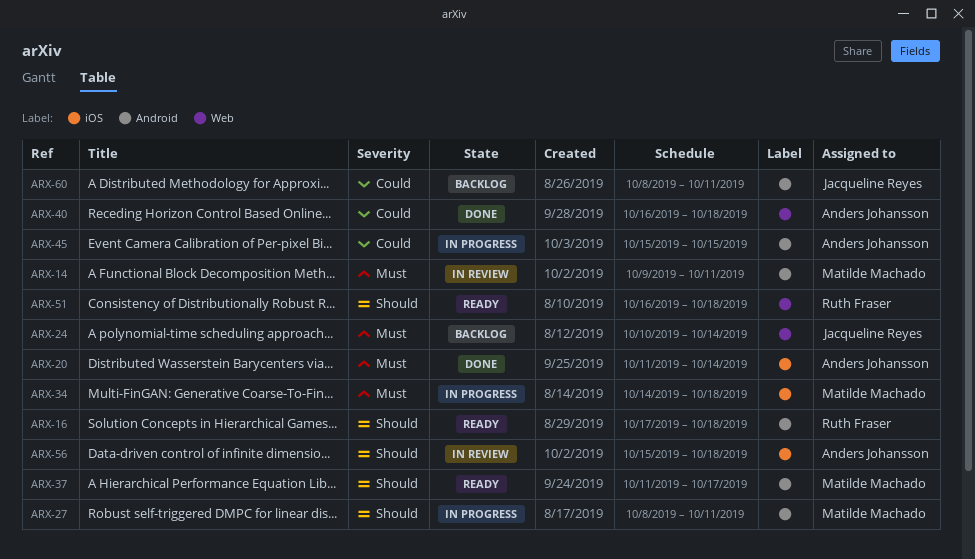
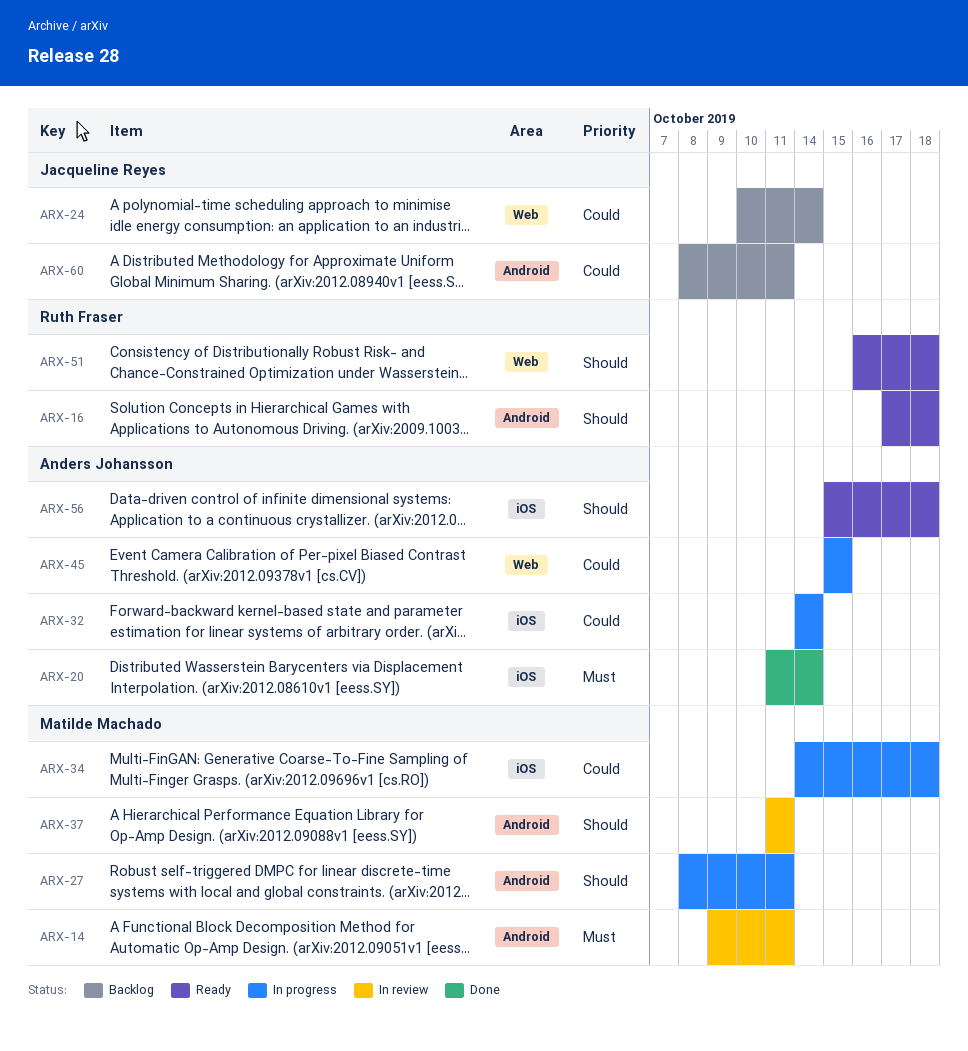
ARX-24, priority: Must -> Could
ARX-32: none -> present
ARX-34, priority: Must -> Could
ARX-37, status: Ready -> In review
ARX-37, due: Oct 17 -> Oct 11
ARX-40: present -> none
ARX-45, label: Android -> Web
ARX-56, status: In review -> Ready

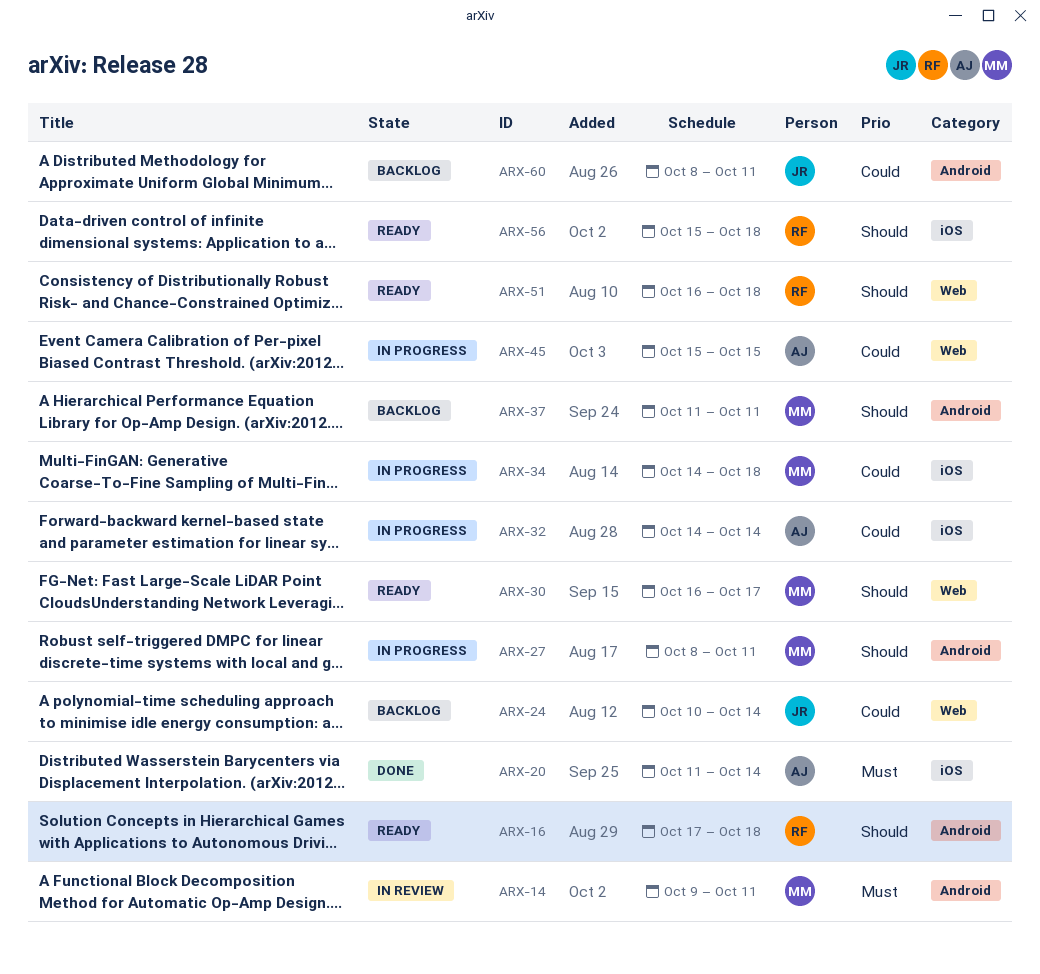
ARX-30: none -> present
ARX-37, status: In review -> Backlog
ARX-56, owner: Anders Johansson -> Ruth Fraser

